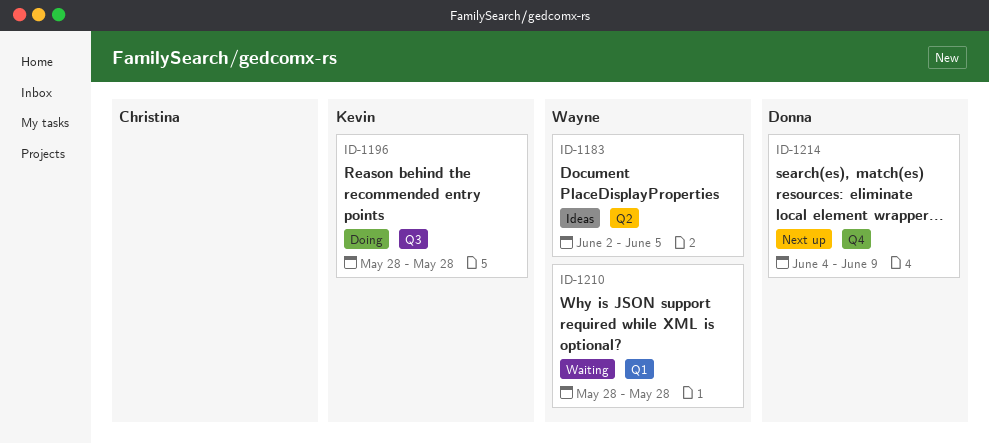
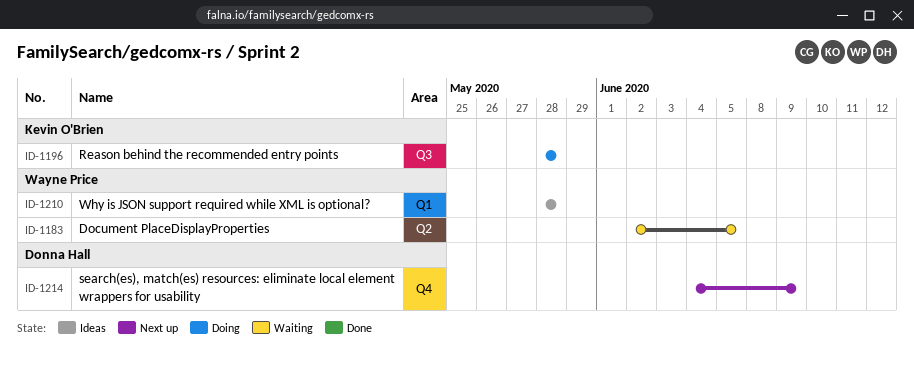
ID-1183, status: Ideas -> Waiting
ID-1210, status: Waiting -> Ideas

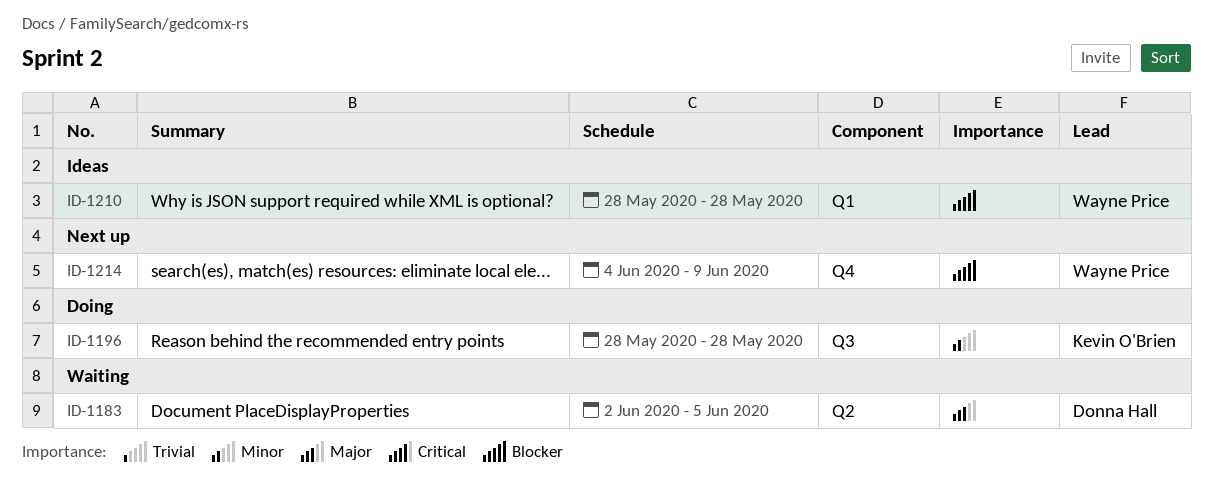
ID-1183, owner: Wayne Price -> Donna Hall
ID-1214, owner: Donna Hall -> Wayne Price

